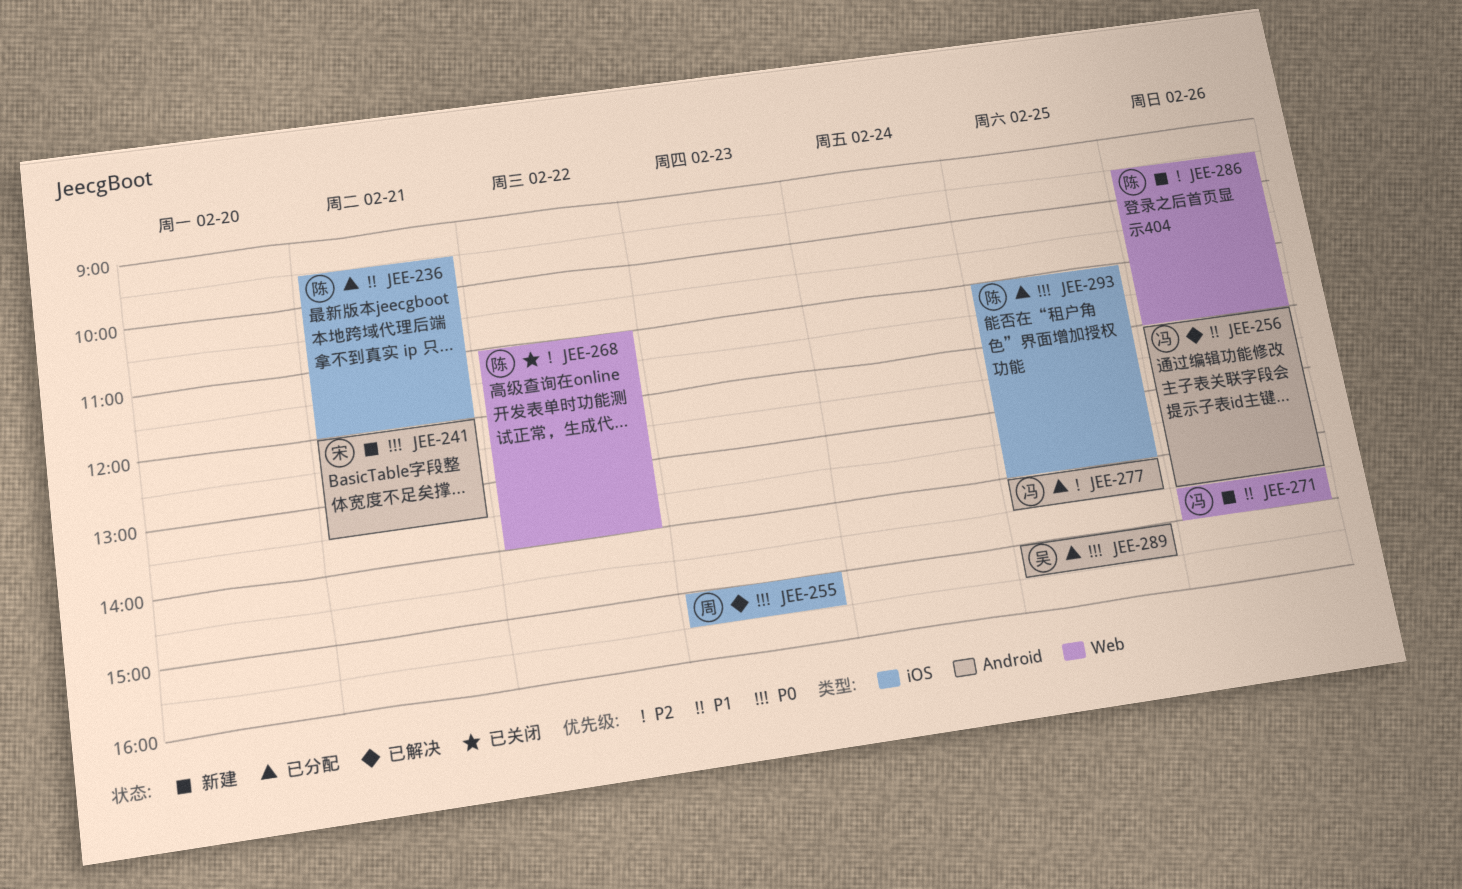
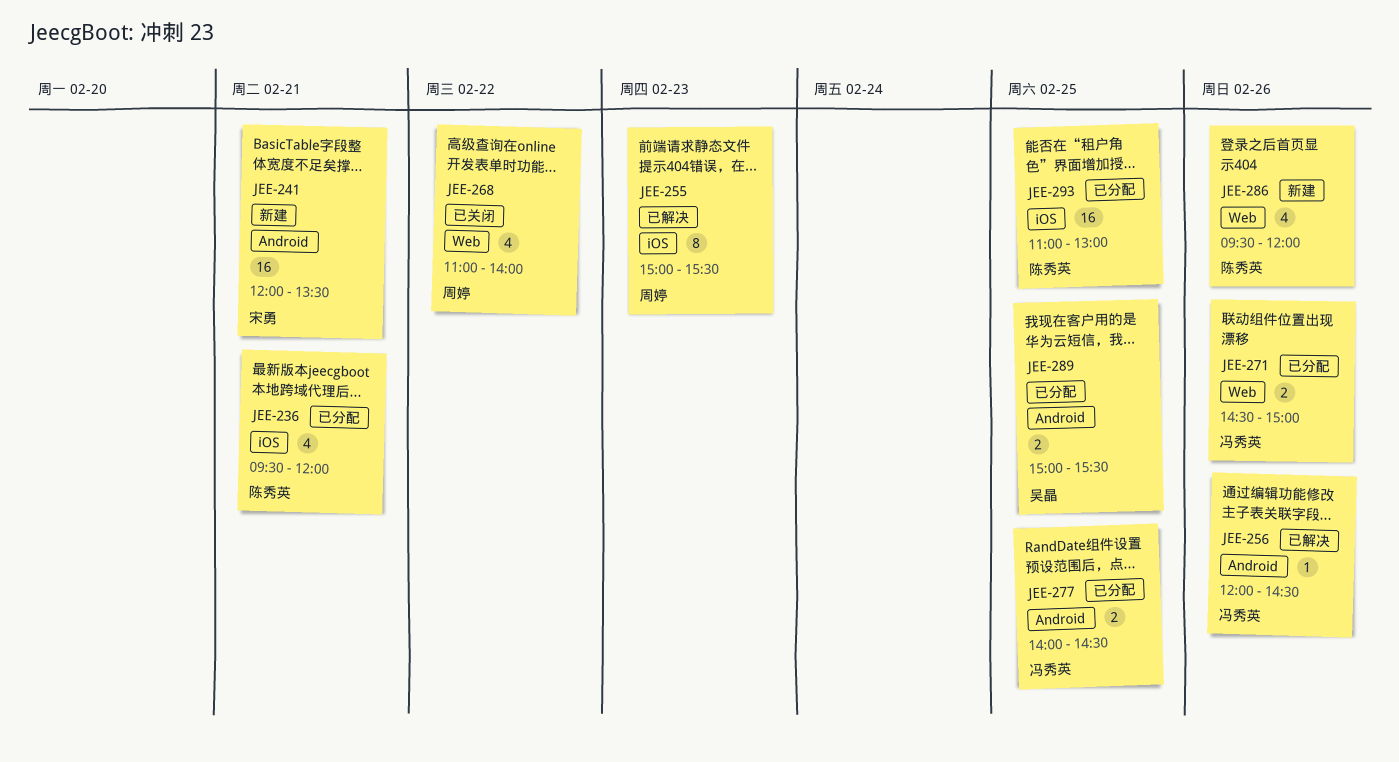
JEE-268, owner: 陈秀英 -> 周婷
JEE-271, status: 新建 -> 已分配
JEE-293, ends: 14:00 -> 13:00

